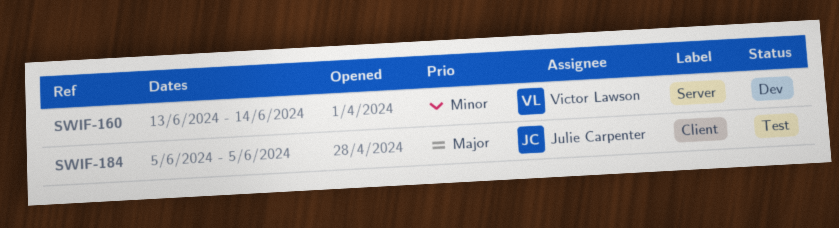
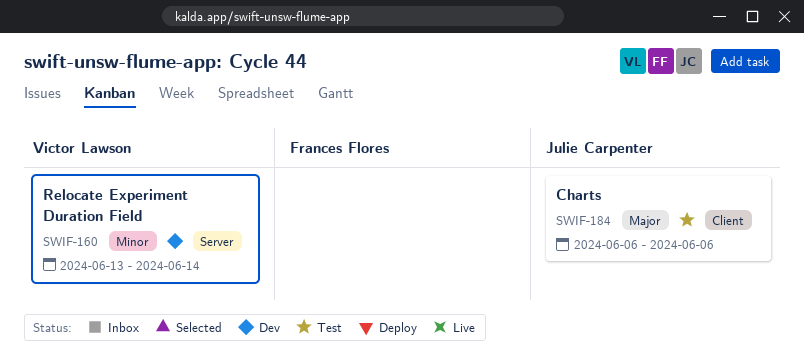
SWIF-184, start: Jun 5 -> Jun 6
SWIF-184, due: Jun 5 -> Jun 6

